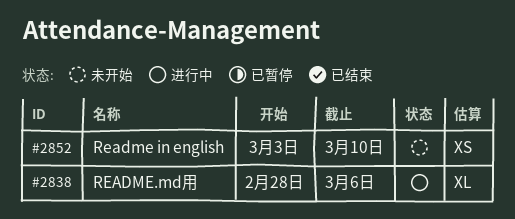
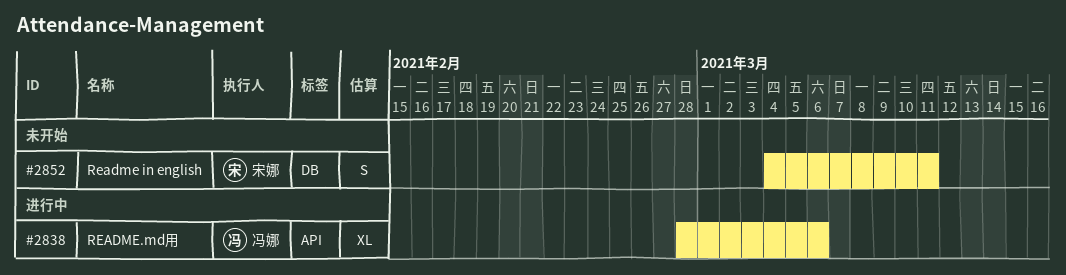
#2852, estimate: XS -> S
#2852, start: Mar 3 -> Mar 4
#2852, due: Mar 10 -> Mar 11

